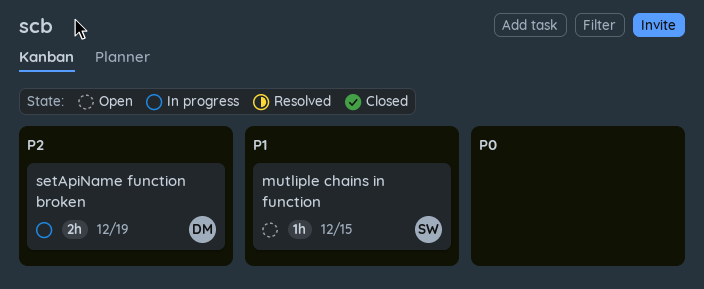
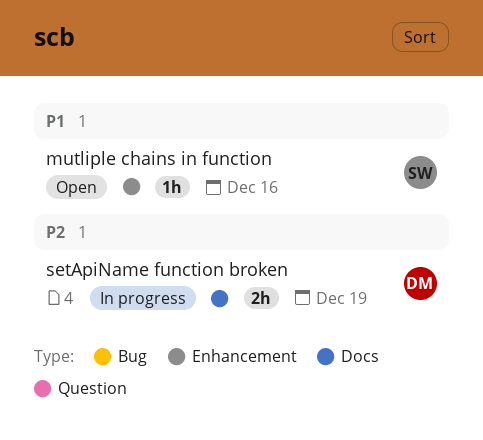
mutliple chains in function, due: Dec 15 -> Dec 16

